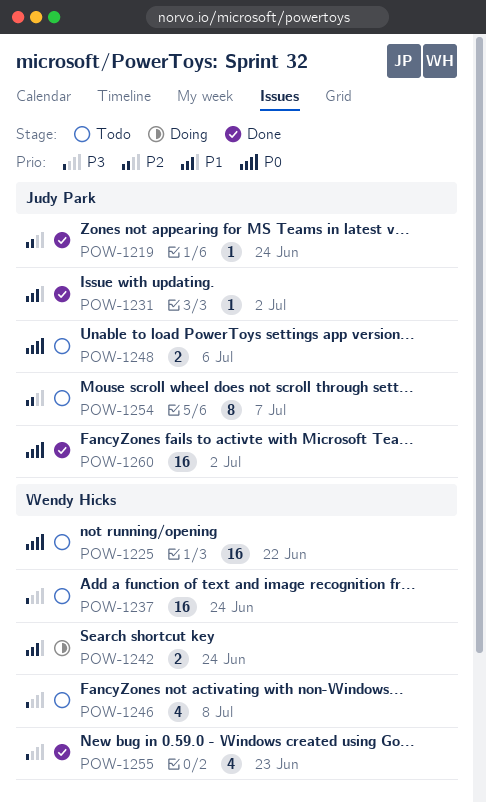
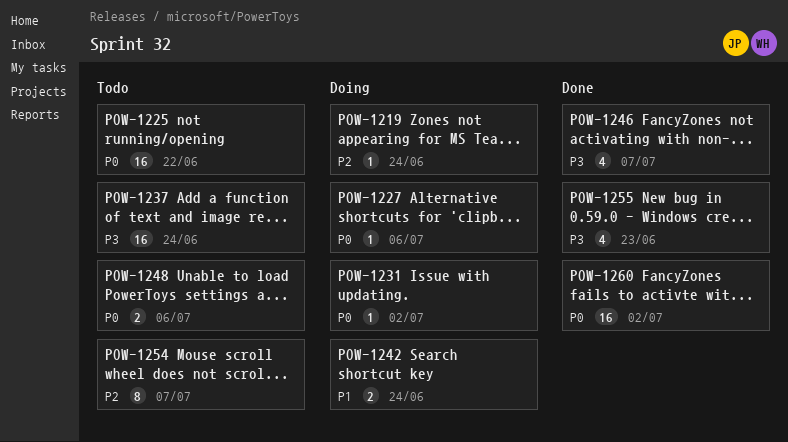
POW-1219, status: Done -> Doing
POW-1227: none -> present
POW-1231, status: Done -> Doing
POW-1231, priority: P1 -> P0
POW-1246, status: Todo -> Done
POW-1246, due: Jul 8 -> Jul 7

